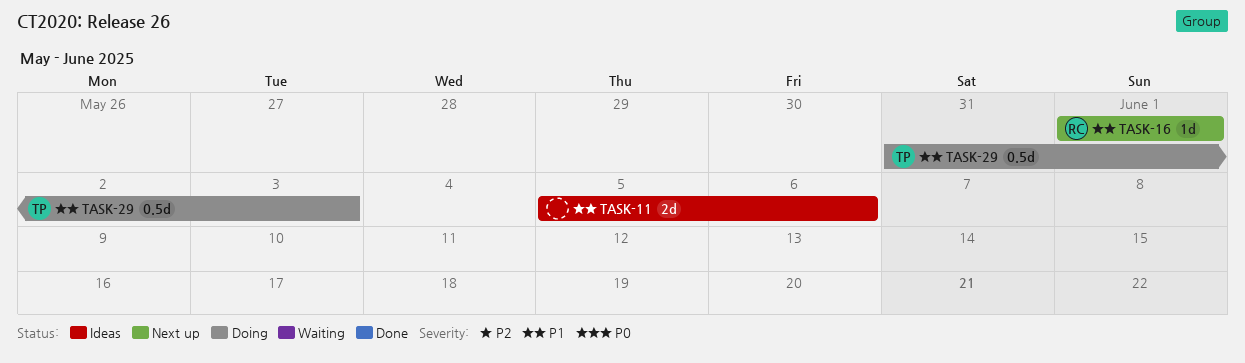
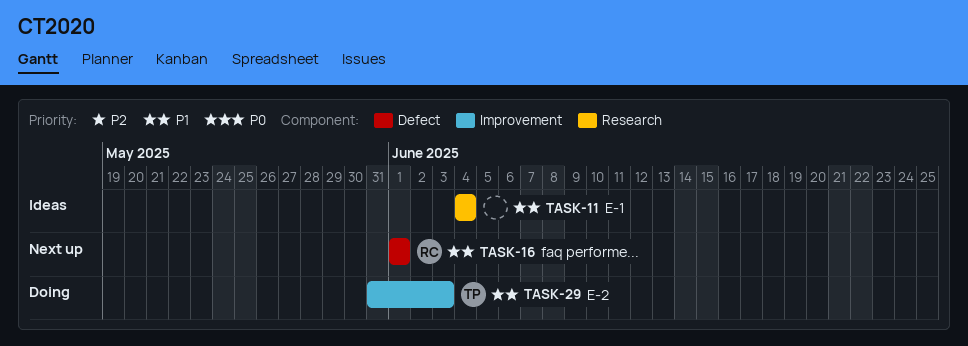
TASK-11, start: Jun 5 -> Jun 4
TASK-11, due: Jun 6 -> Jun 4

